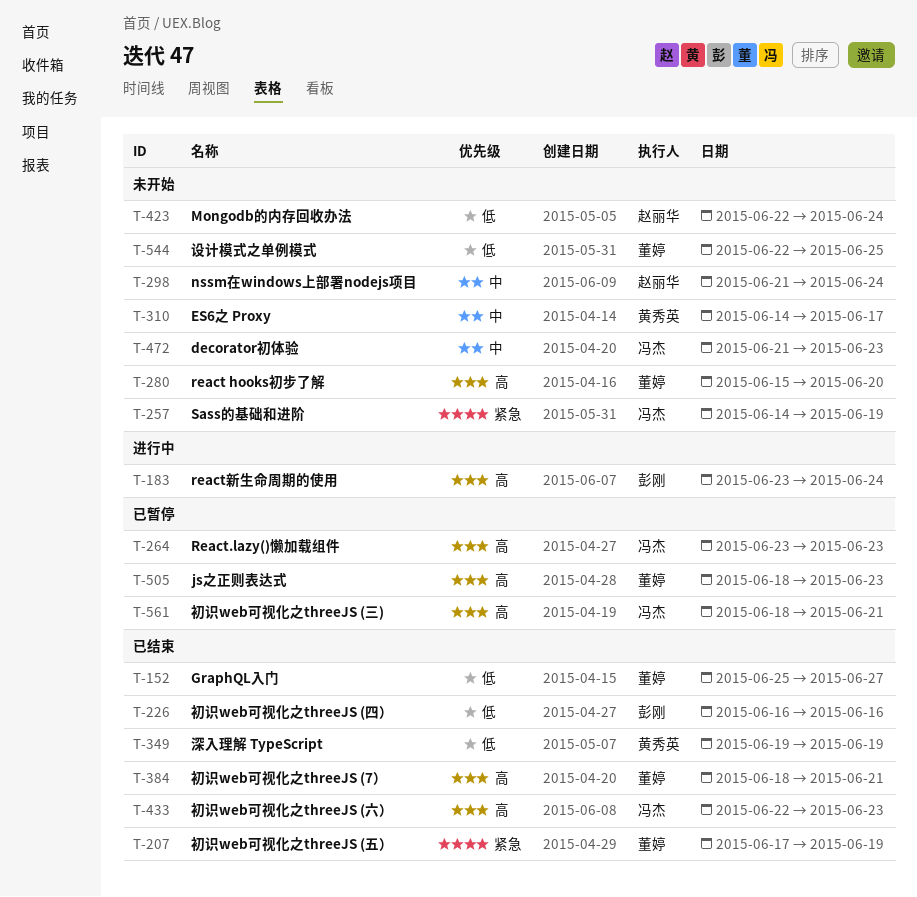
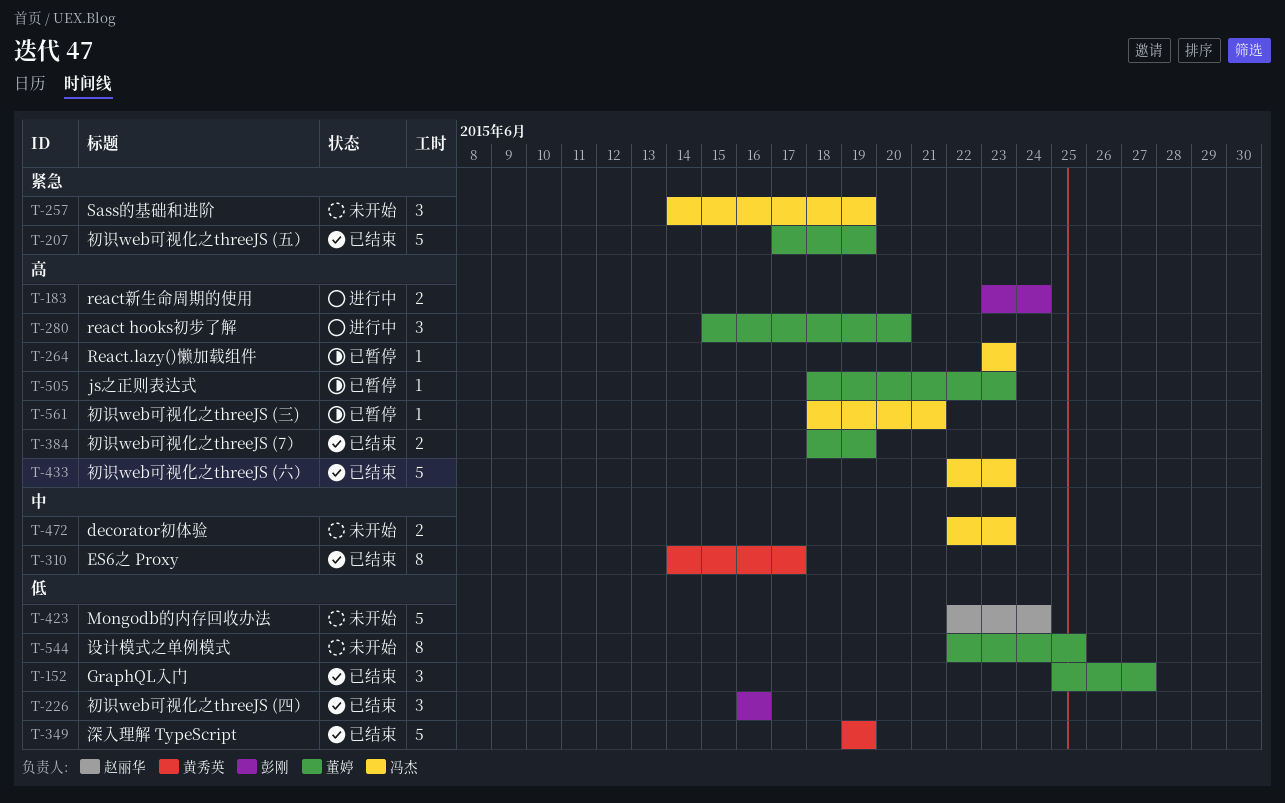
T-280, status: 未开始 -> 进行中
T-298: present -> none
T-310, status: 未开始 -> 已结束
T-384, due: Jun 21 -> Jun 19
T-472, start: Jun 21 -> Jun 22

